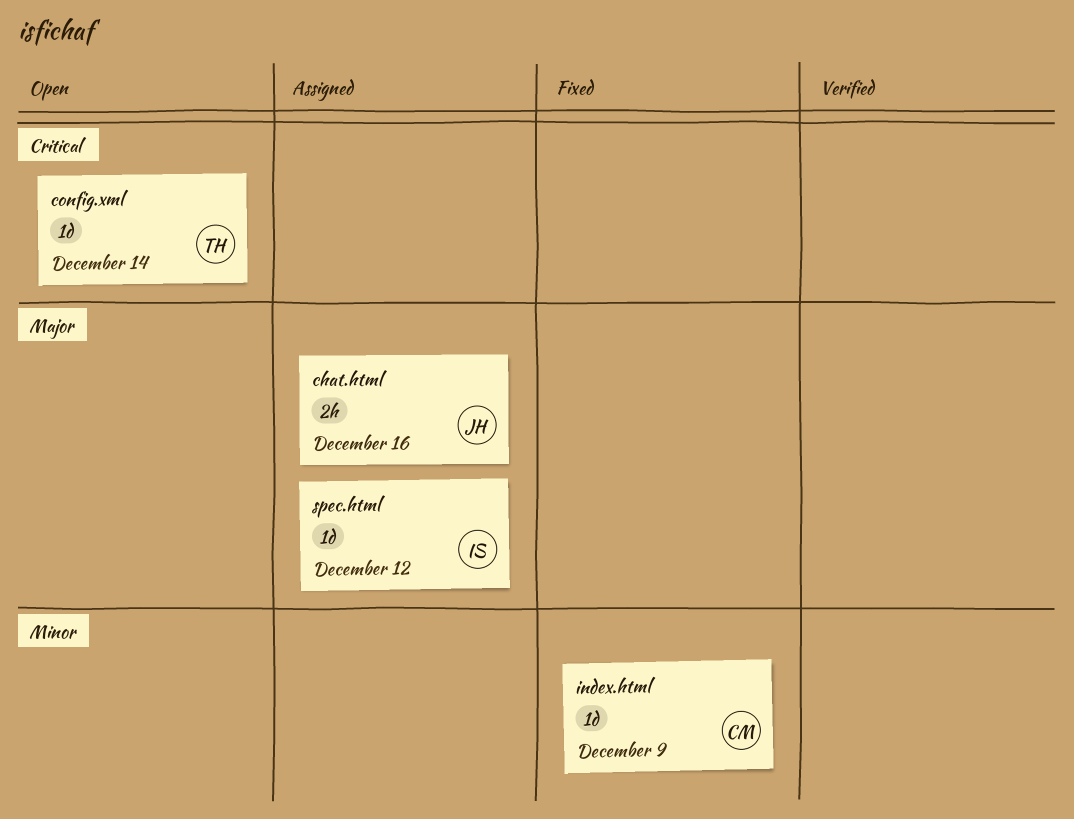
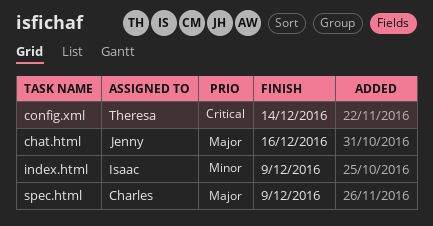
index.html, owner: Charles -> Isaac
spec.html, owner: Isaac -> Charles
spec.html, due: Dec 12 -> Dec 9

